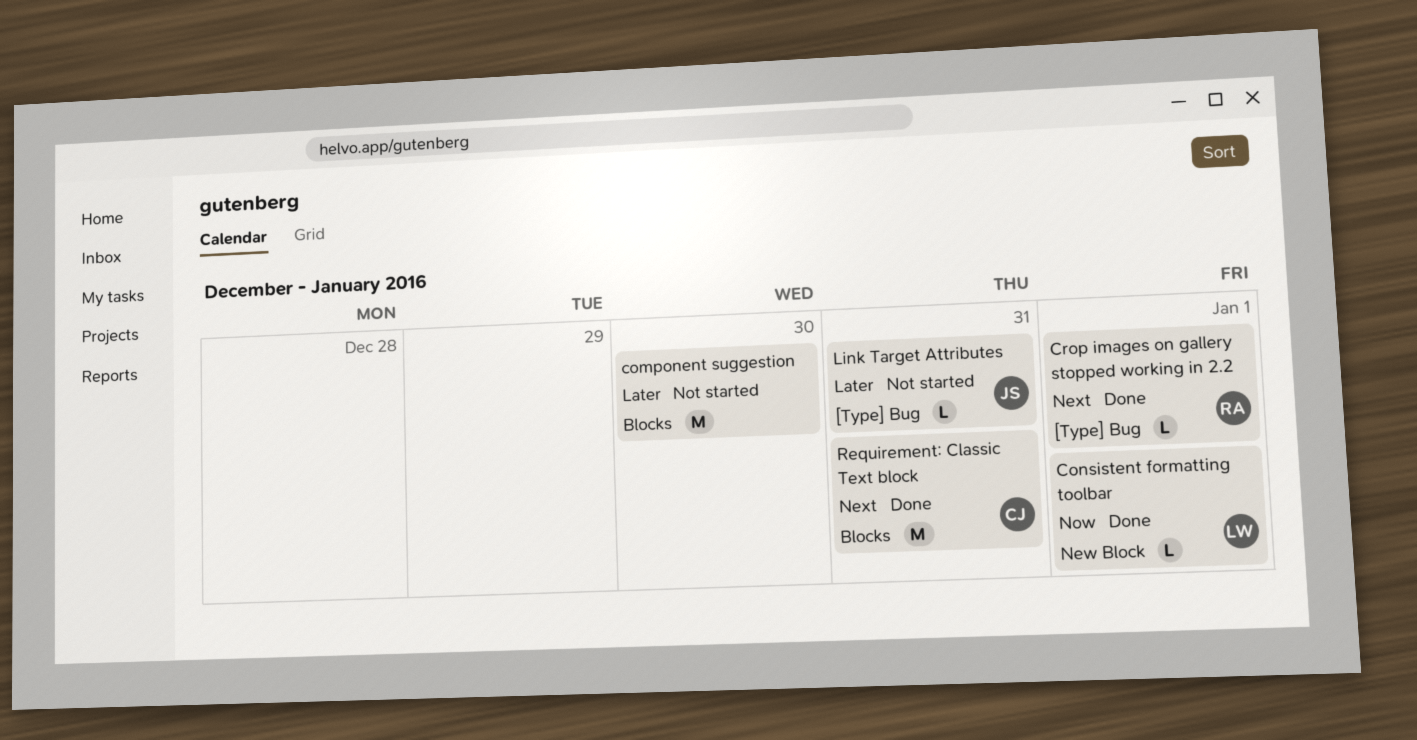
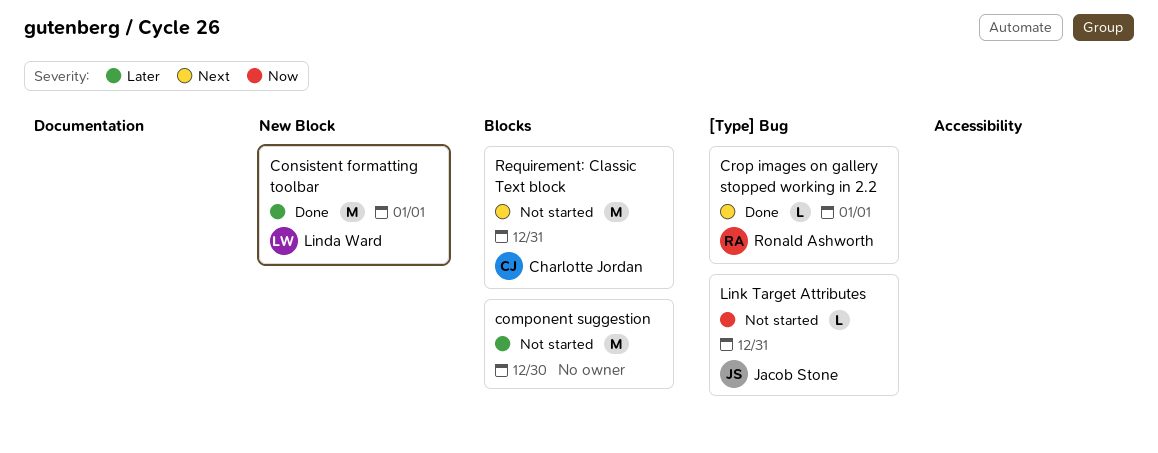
Consistent formatting toolbar, priority: Now -> Later
Consistent formatting toolbar, estimate: L -> M
Link Target Attributes, priority: Later -> Now
Requirement: Classic Text block, status: Done -> Not started

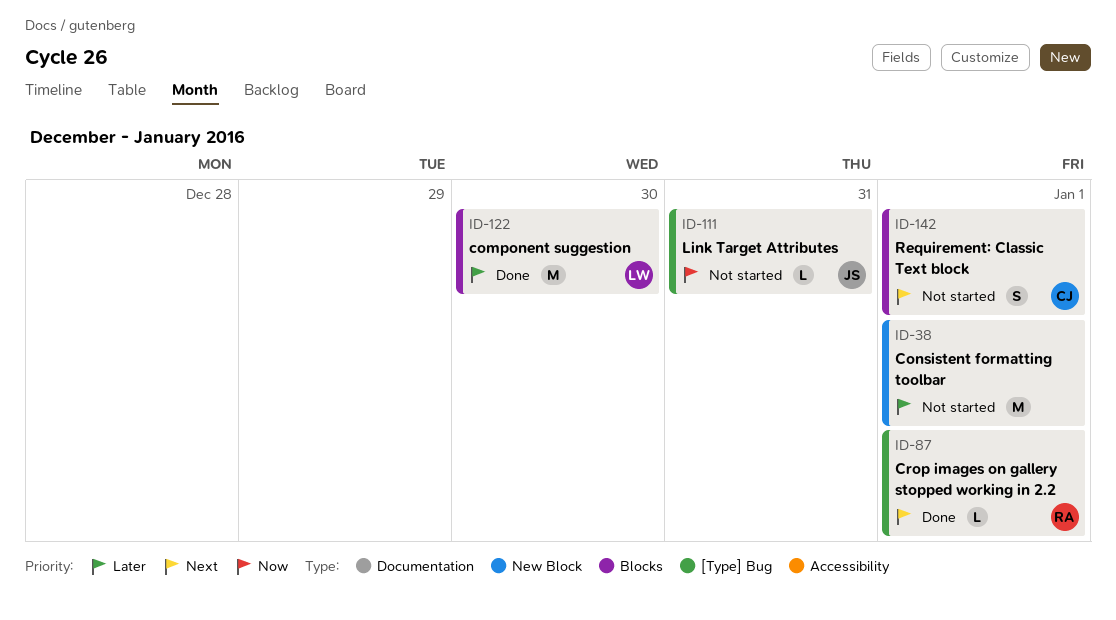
component suggestion, status: Not started -> Done
component suggestion, owner: none -> Linda Ward
Consistent formatting toolbar, status: Done -> Not started
Consistent formatting toolbar, owner: Linda Ward -> none
Requirement: Classic Text block, estimate: M -> S
Requirement: Classic Text block, due: Dec 31 -> Jan 1

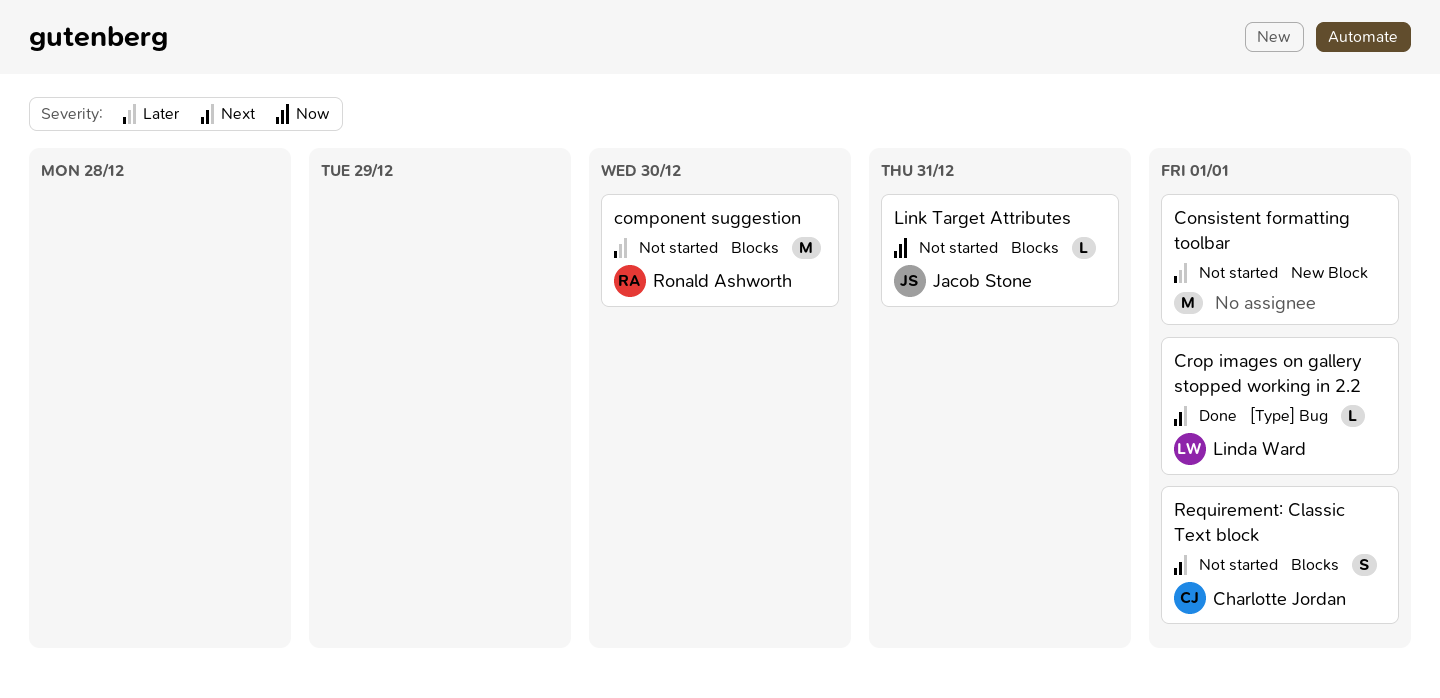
component suggestion, status: Done -> Not started
component suggestion, owner: Linda Ward -> Ronald Ashworth
Crop images on gallery stopped working in 2.2, owner: Ronald Ashworth -> Linda Ward
Link Target Attributes, label: [Type] Bug -> Blocks

